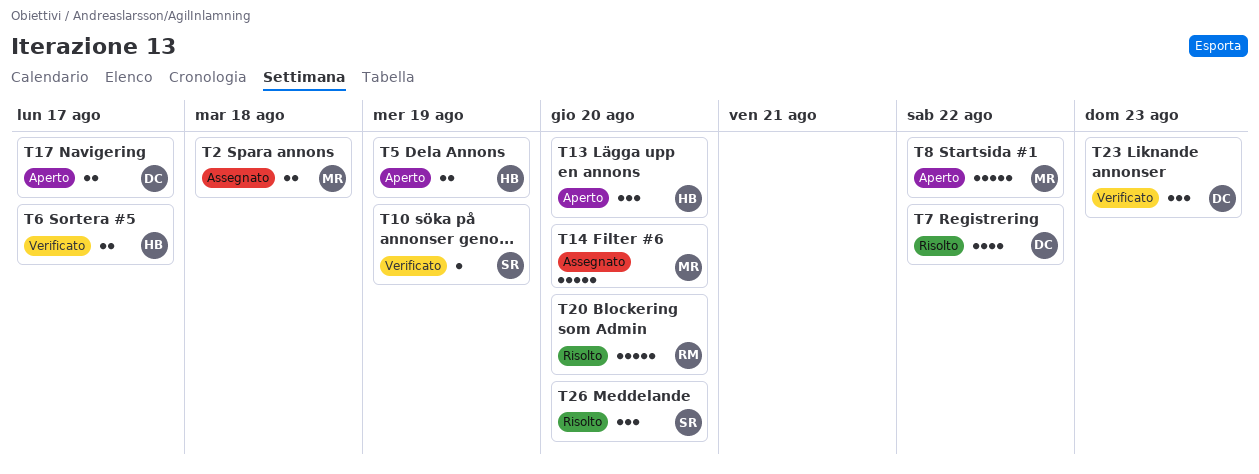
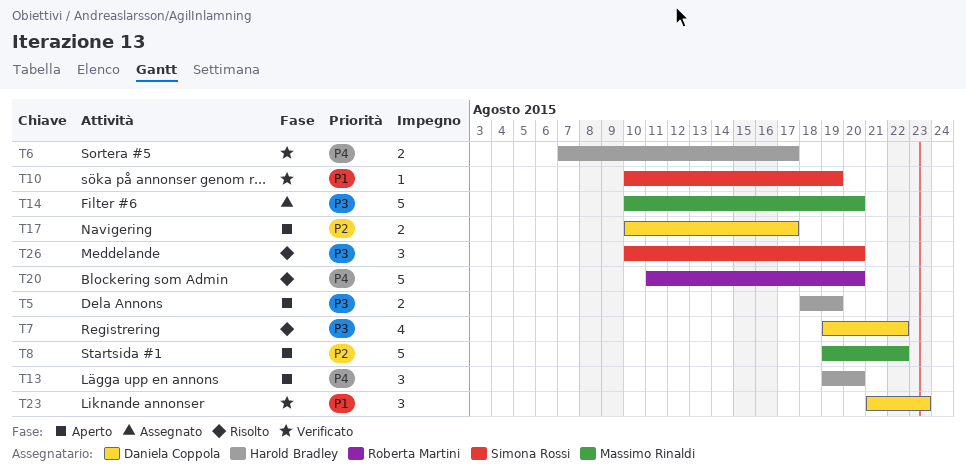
T2: present -> none

